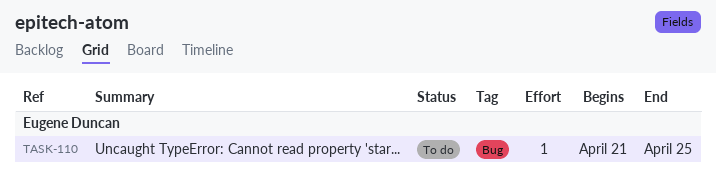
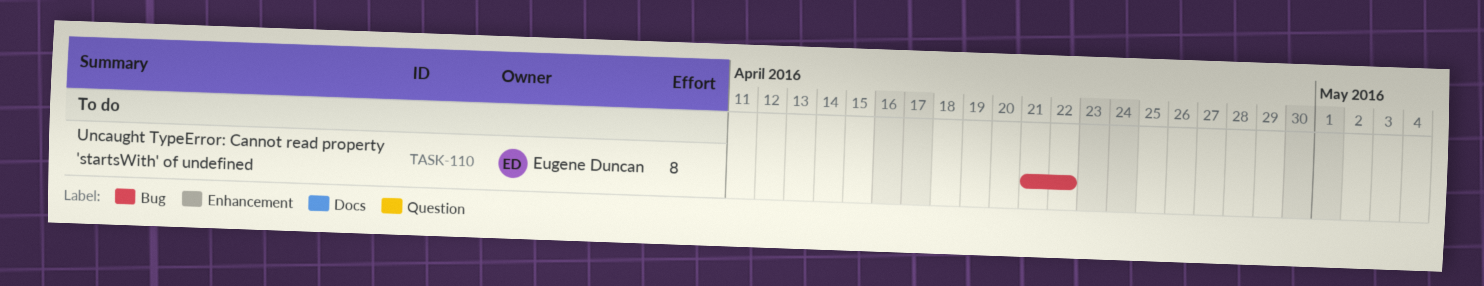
TASK-110, estimate: 1 -> 8
TASK-110, due: Apr 25 -> Apr 22

